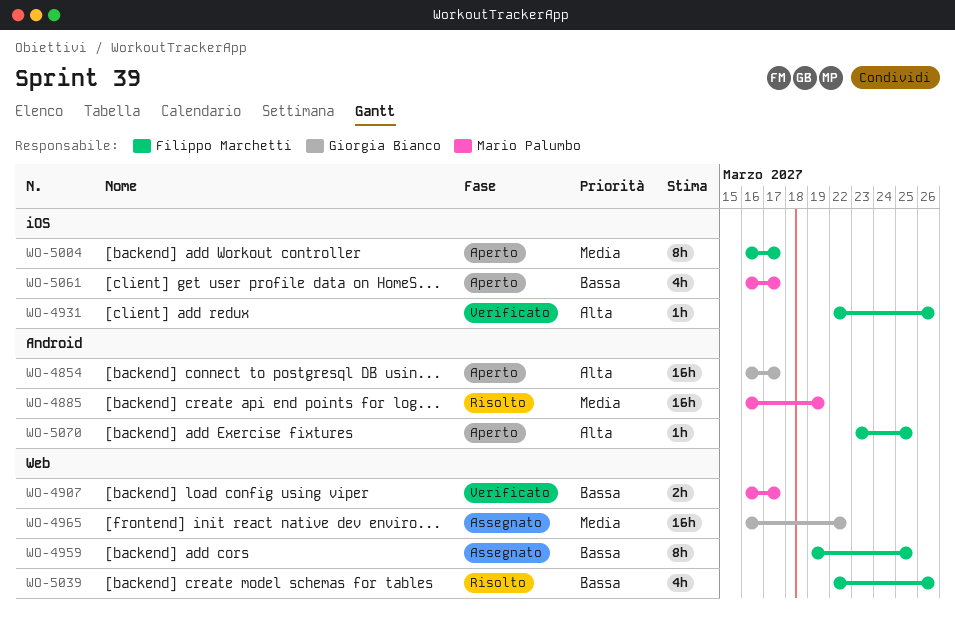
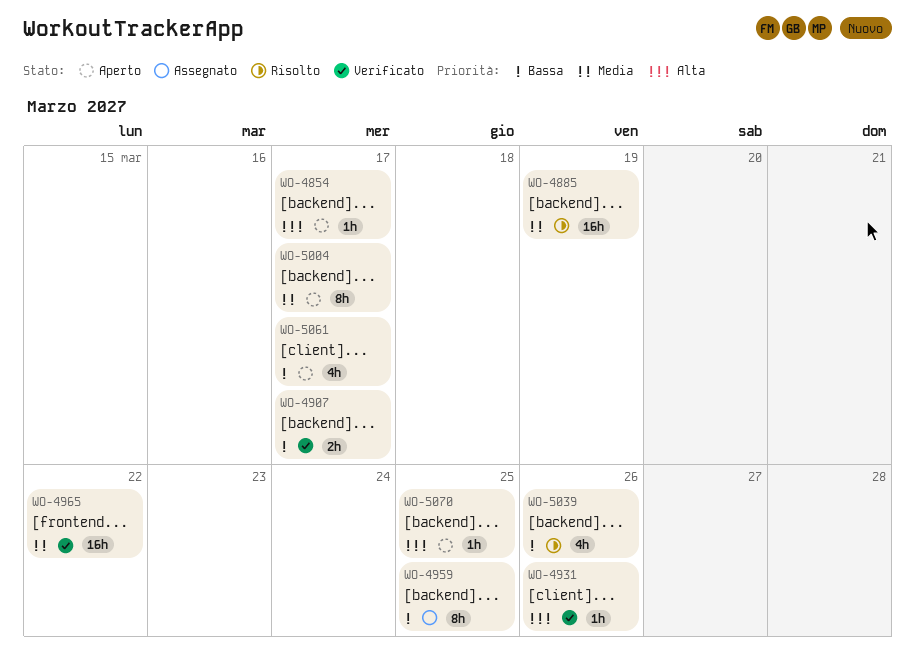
WO-4854, estimate: 16h -> 1h
WO-4965, status: Assegnato -> Verificato

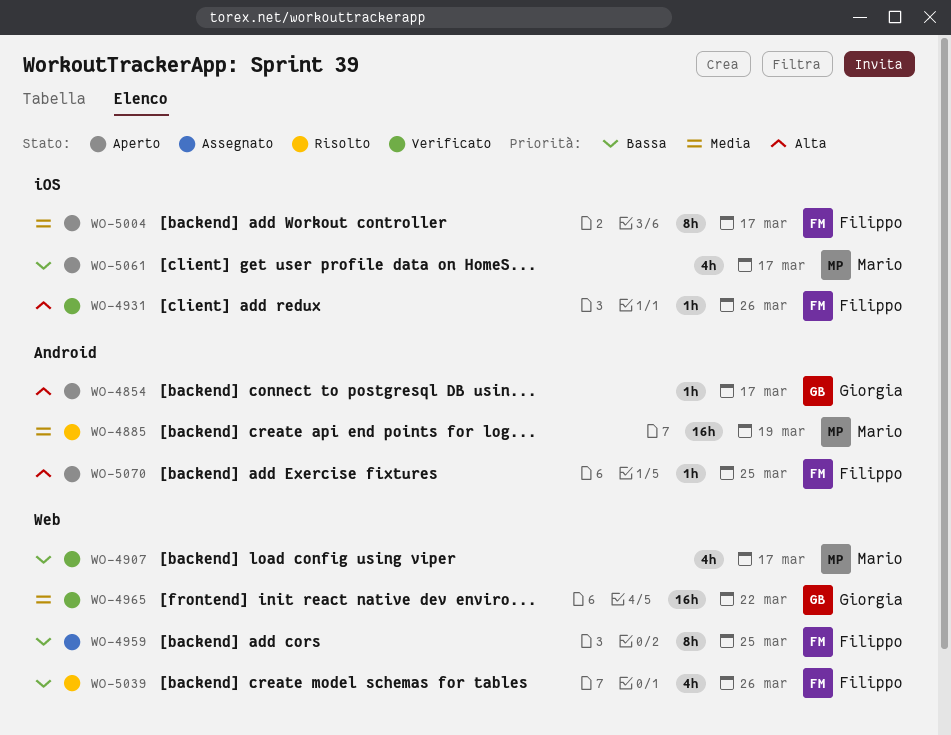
WO-4907, estimate: 2h -> 4h

